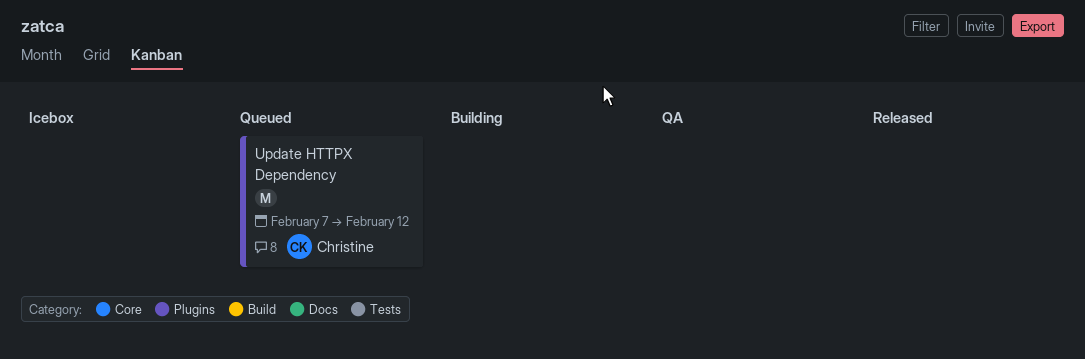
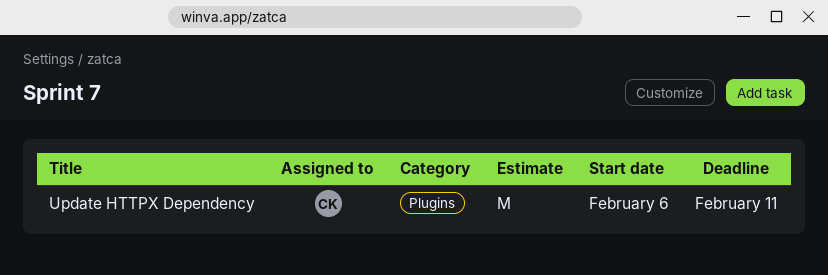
Update HTTPX Dependency, start: Feb 7 -> Feb 6
Update HTTPX Dependency, due: Feb 12 -> Feb 11

